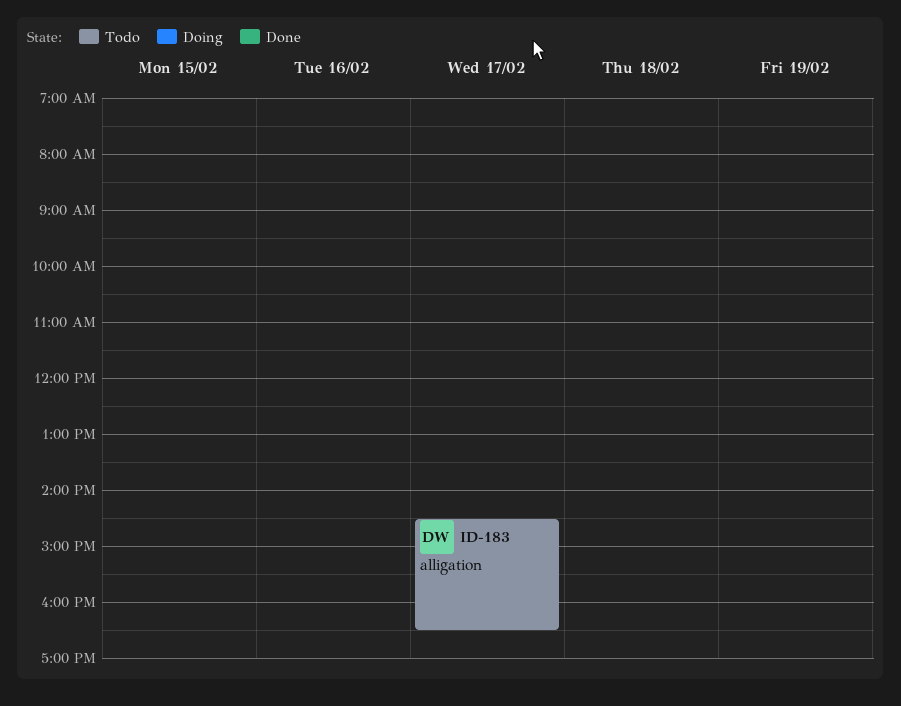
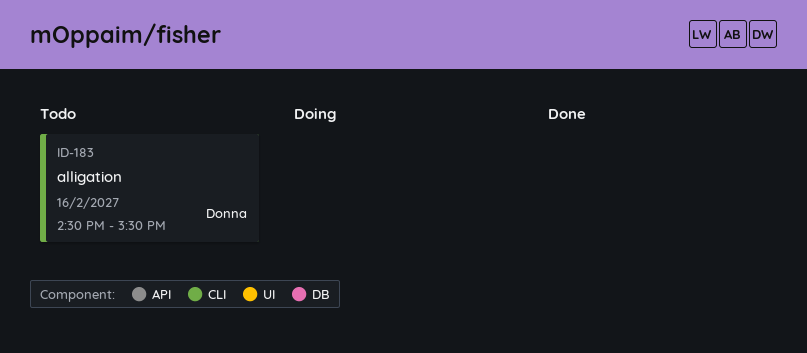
ID-183, day: Feb 17 -> Feb 16
ID-183, ends: 16:30 -> 15:30

